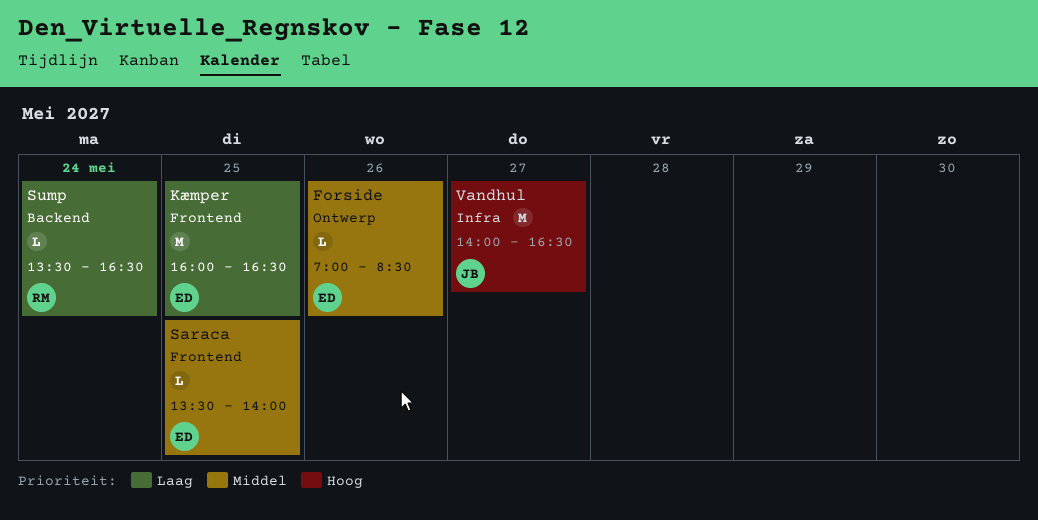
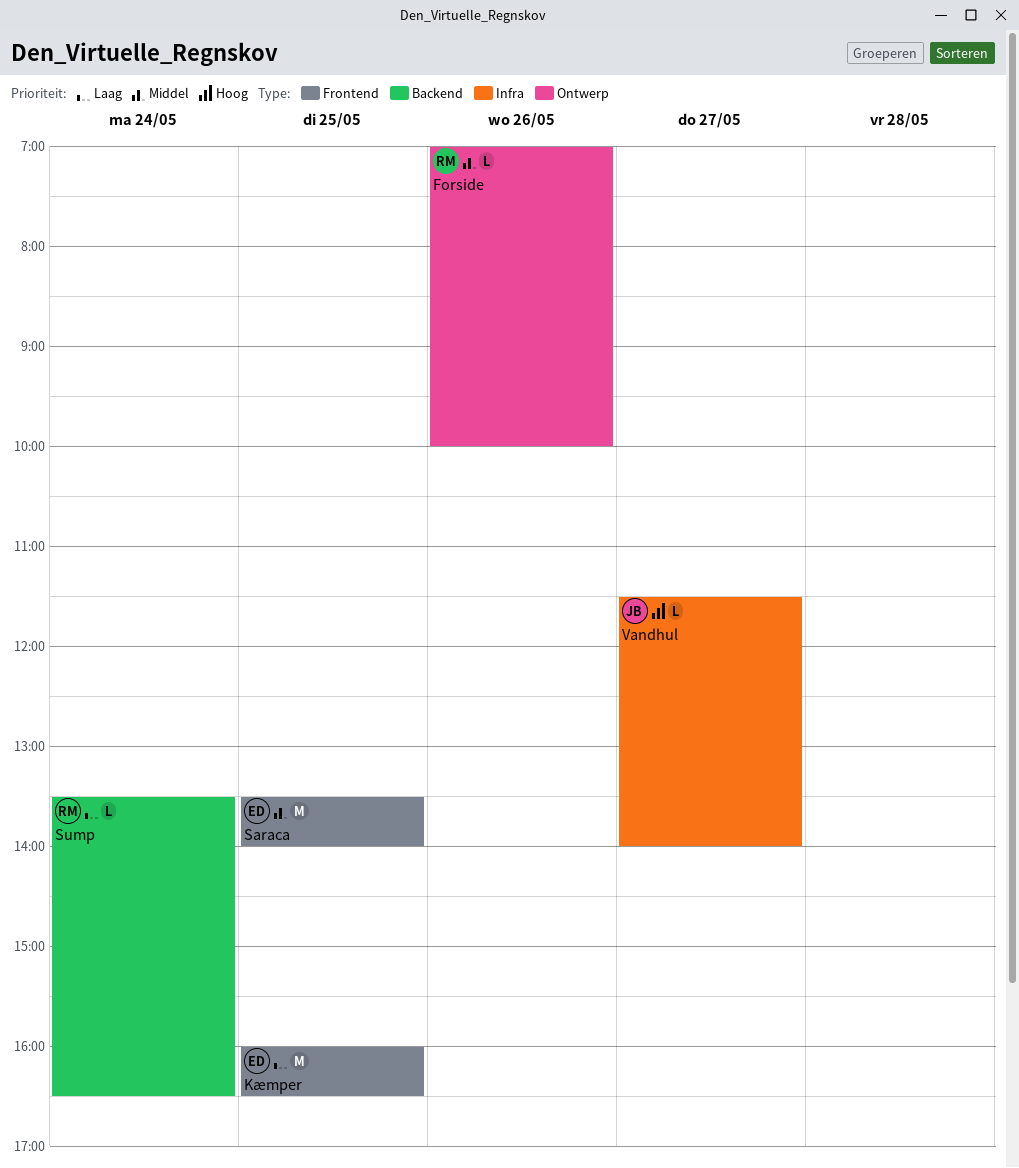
Forside, owner: ED -> RM
Forside, ends: 08:30 -> 10:00
Saraca, estimate: L -> M
Vandhul, estimate: M -> L
Vandhul, begins: 14:00 -> 11:30
Vandhul, ends: 16:30 -> 14:00

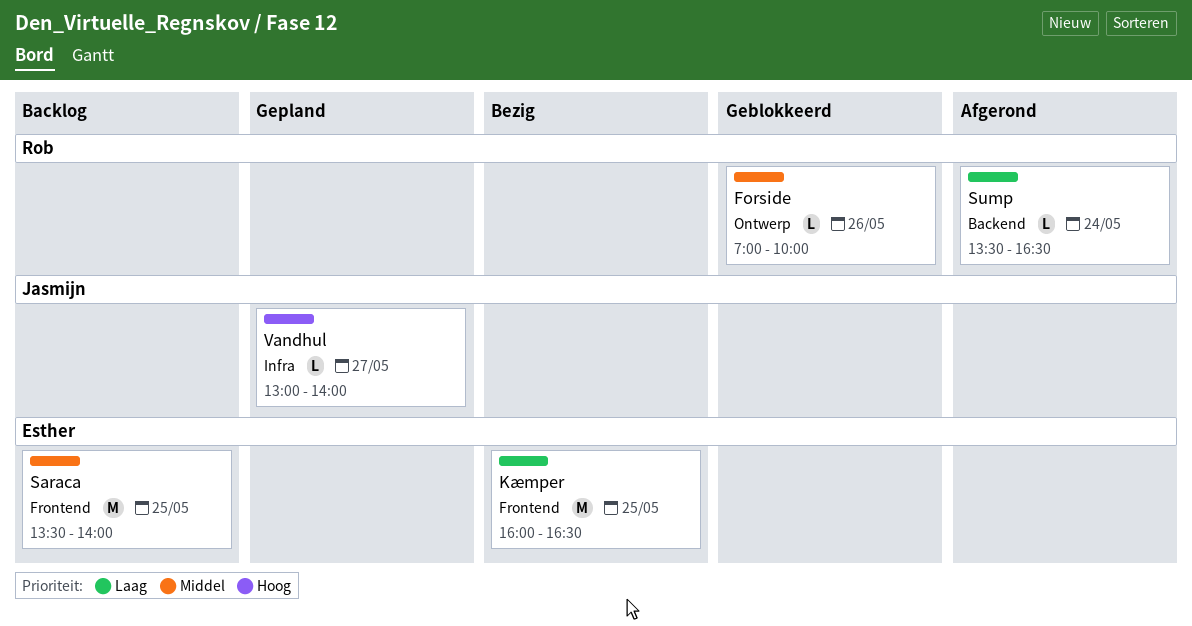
Vandhul, begins: 11:30 -> 13:00

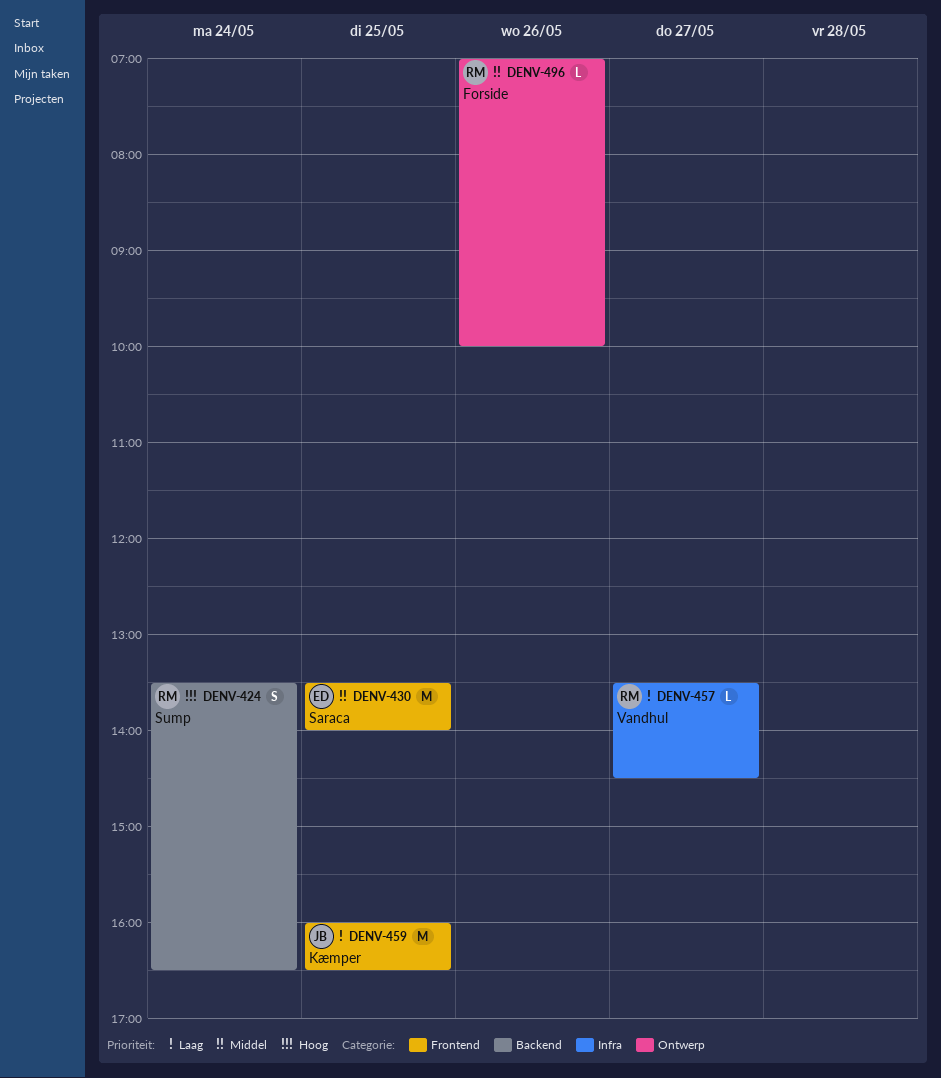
Kæmper, owner: Esther -> Jasmijn
Sump, priority: Laag -> Hoog
Sump, estimate: L -> S
Vandhul, owner: Jasmijn -> Rob
Vandhul, priority: Hoog -> Laag
Vandhul, begins: 13:00 -> 13:30
Vandhul, ends: 14:00 -> 14:30

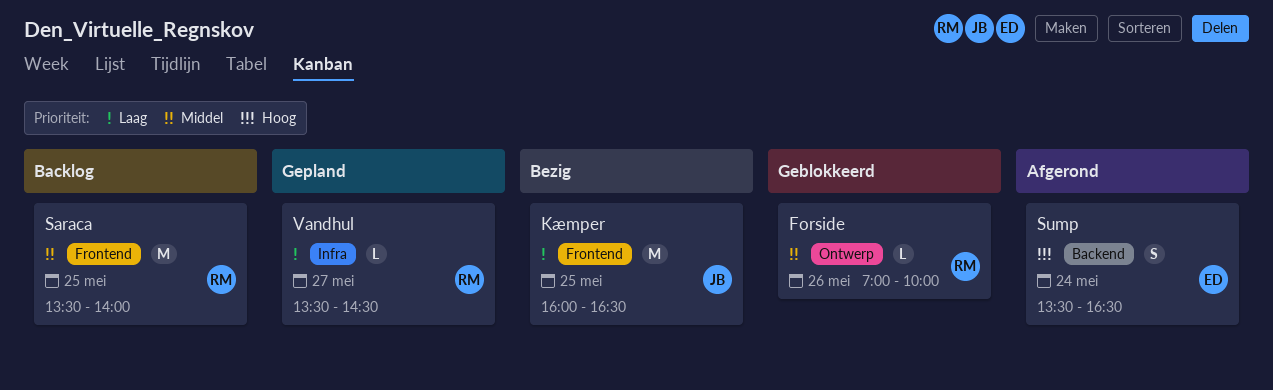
Saraca, owner: ED -> RM
Sump, owner: RM -> ED

